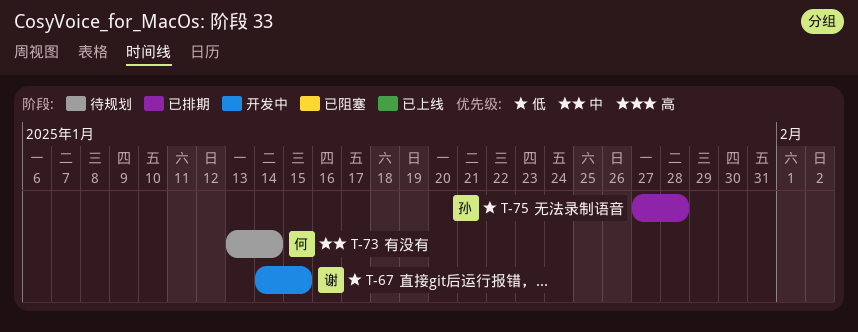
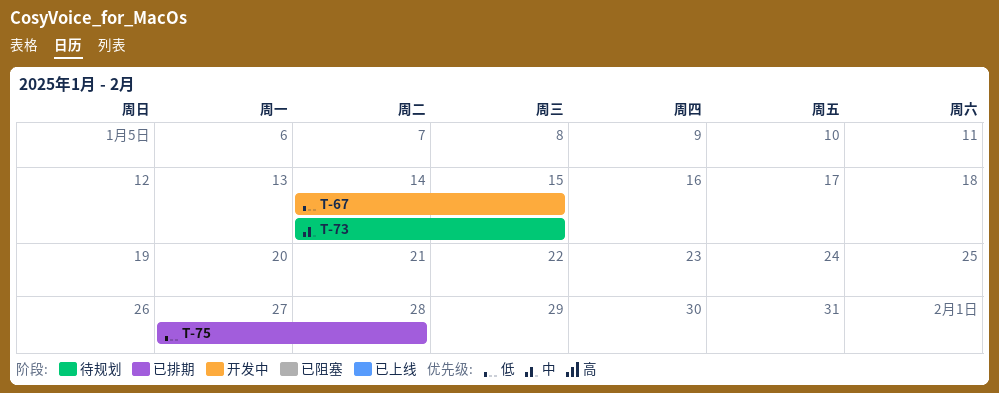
T-73, start: Jan 13 -> Jan 14
T-73, due: Jan 14 -> Jan 15

